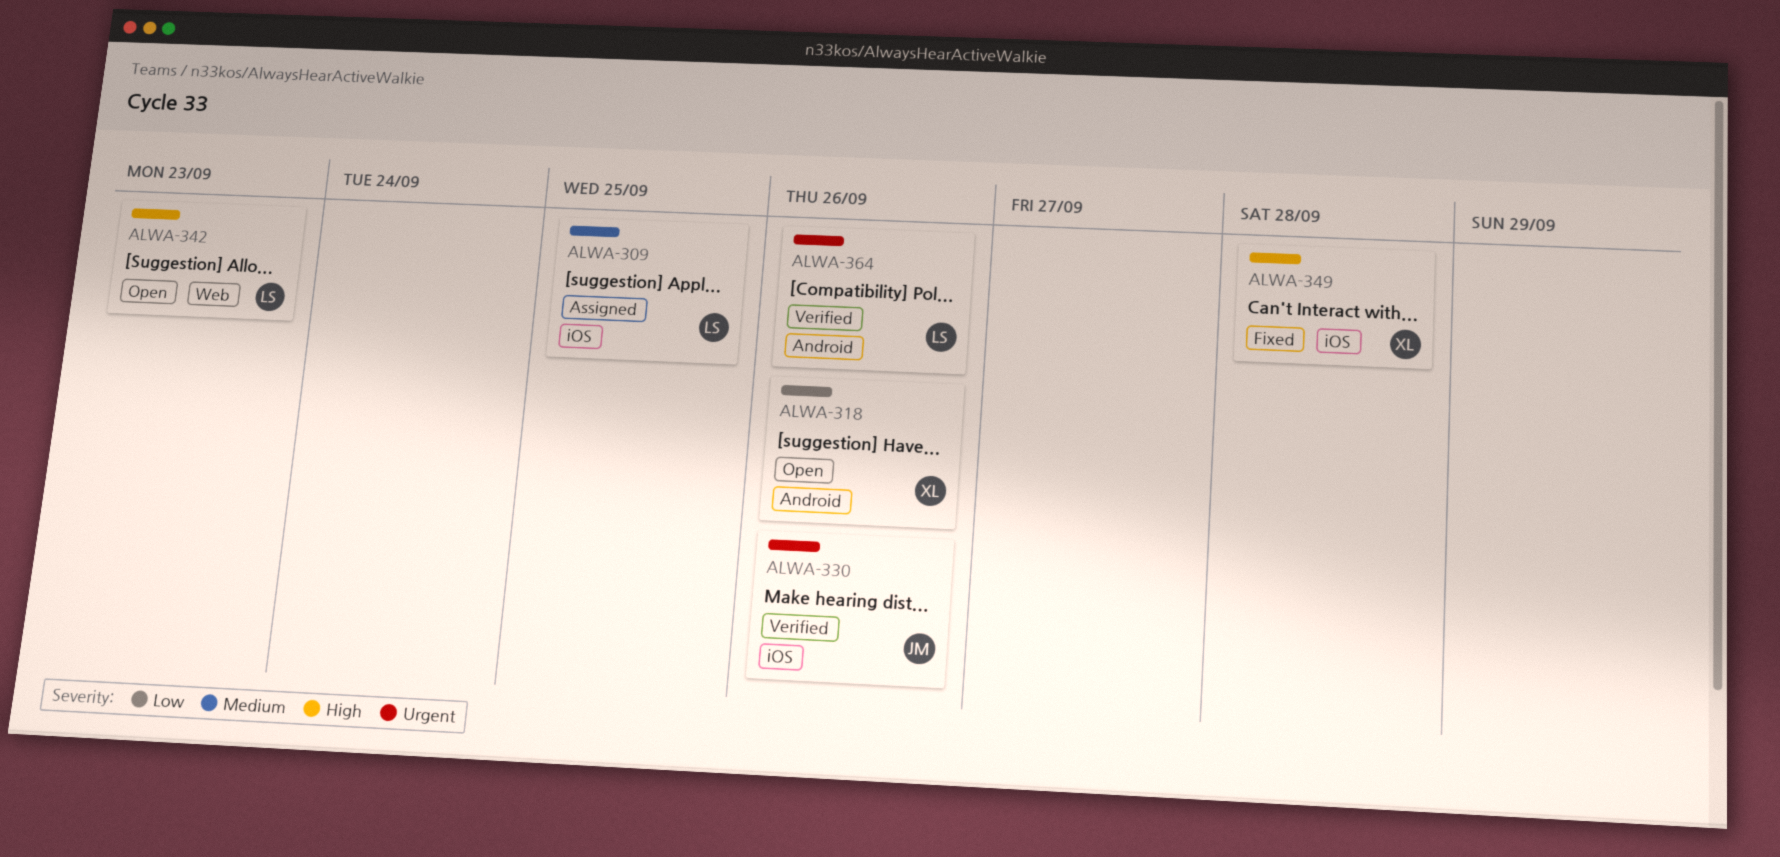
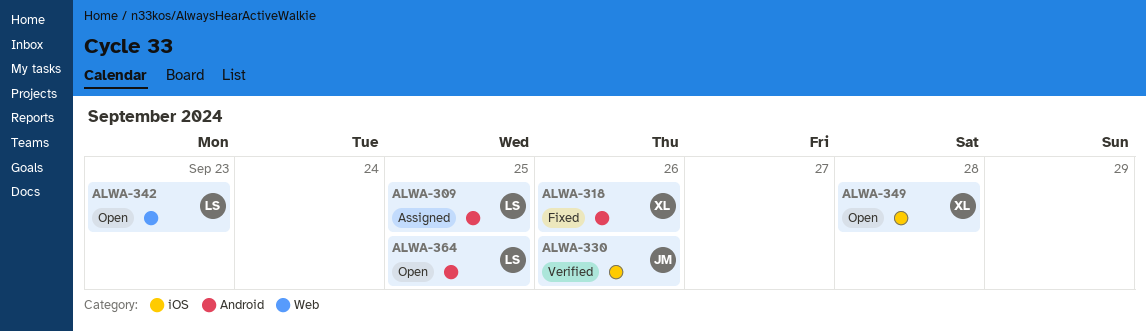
ALWA-309, label: iOS -> Android
ALWA-318, status: Open -> Fixed
ALWA-349, status: Fixed -> Open
ALWA-364, status: Verified -> Open
ALWA-364, due: Sep 26 -> Sep 25

